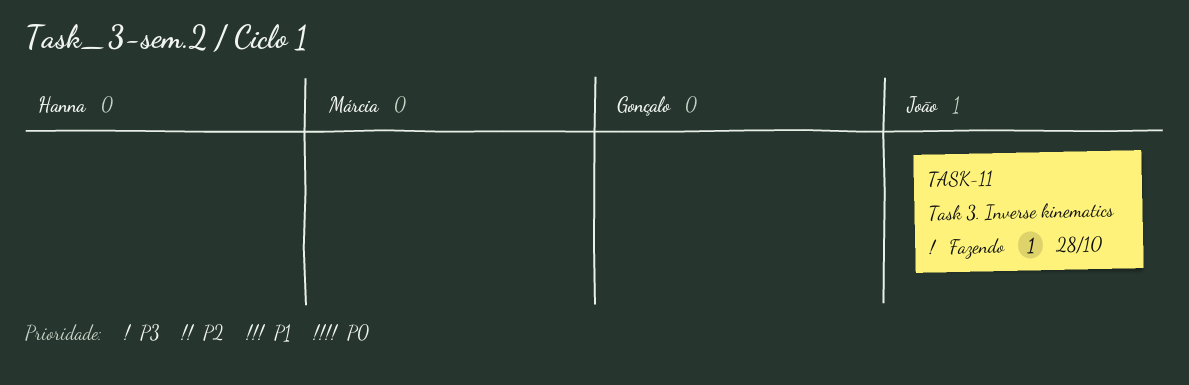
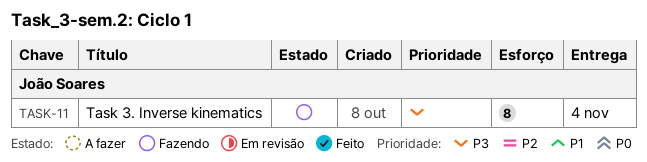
TASK-11, estimate: 1 -> 8
TASK-11, due: Oct 28 -> Nov 4

